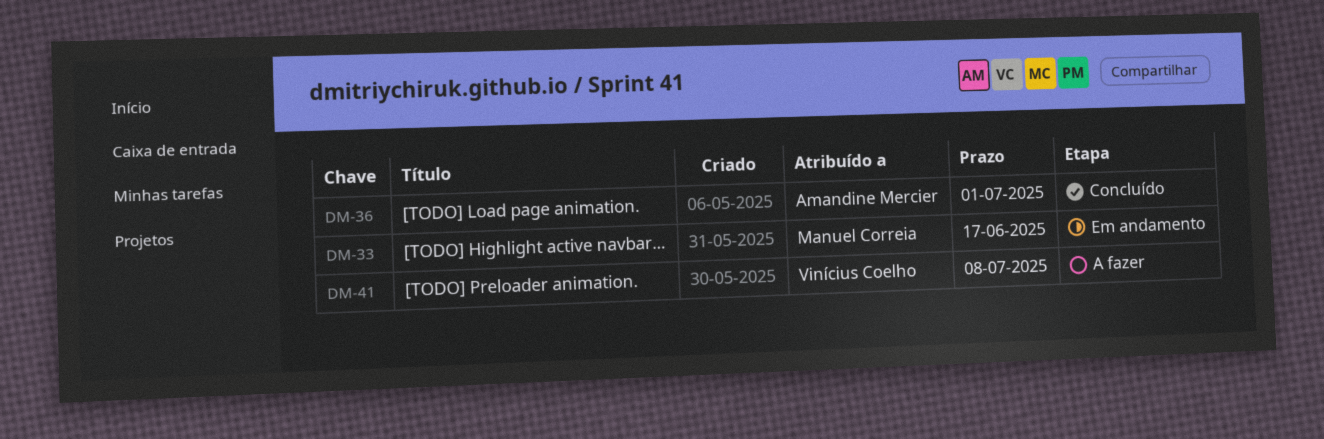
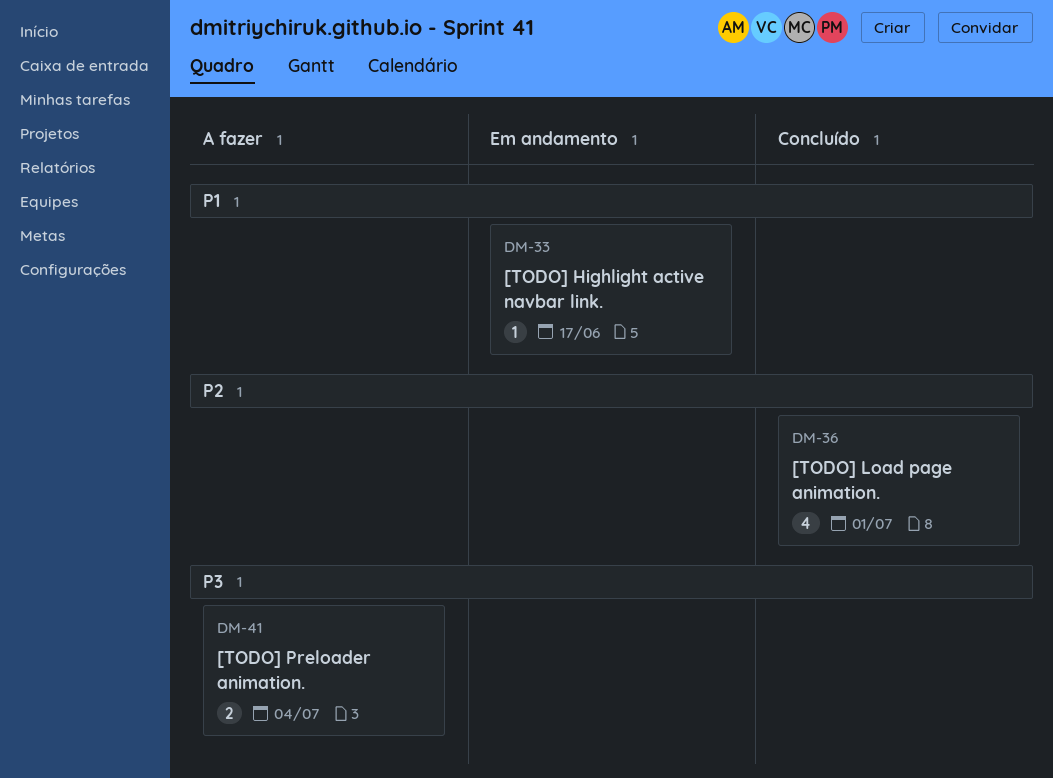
DM-41, due: Jul 8 -> Jul 4

